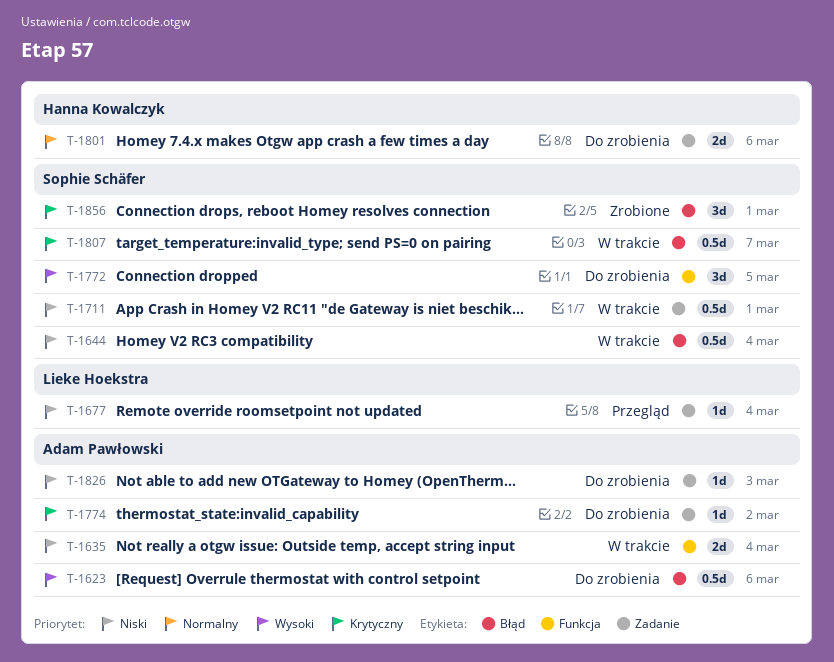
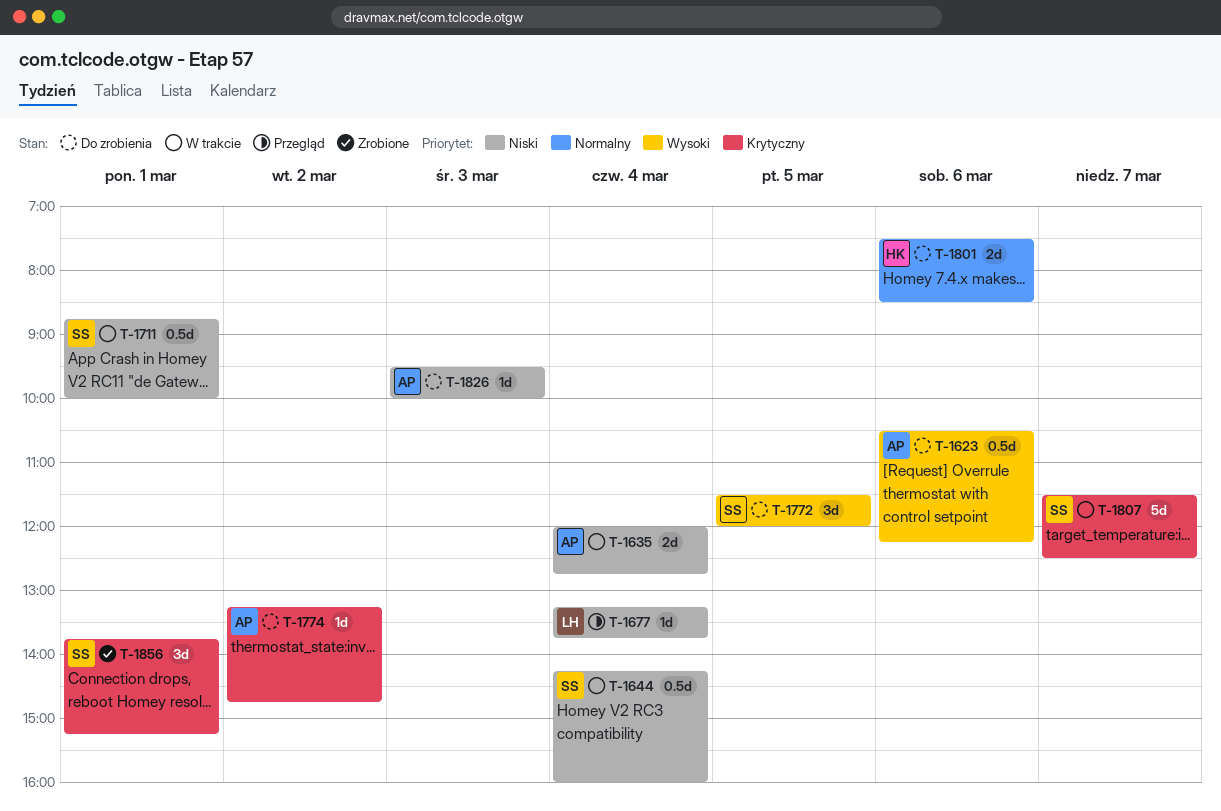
T-1807, estimate: 0.5d -> 5d

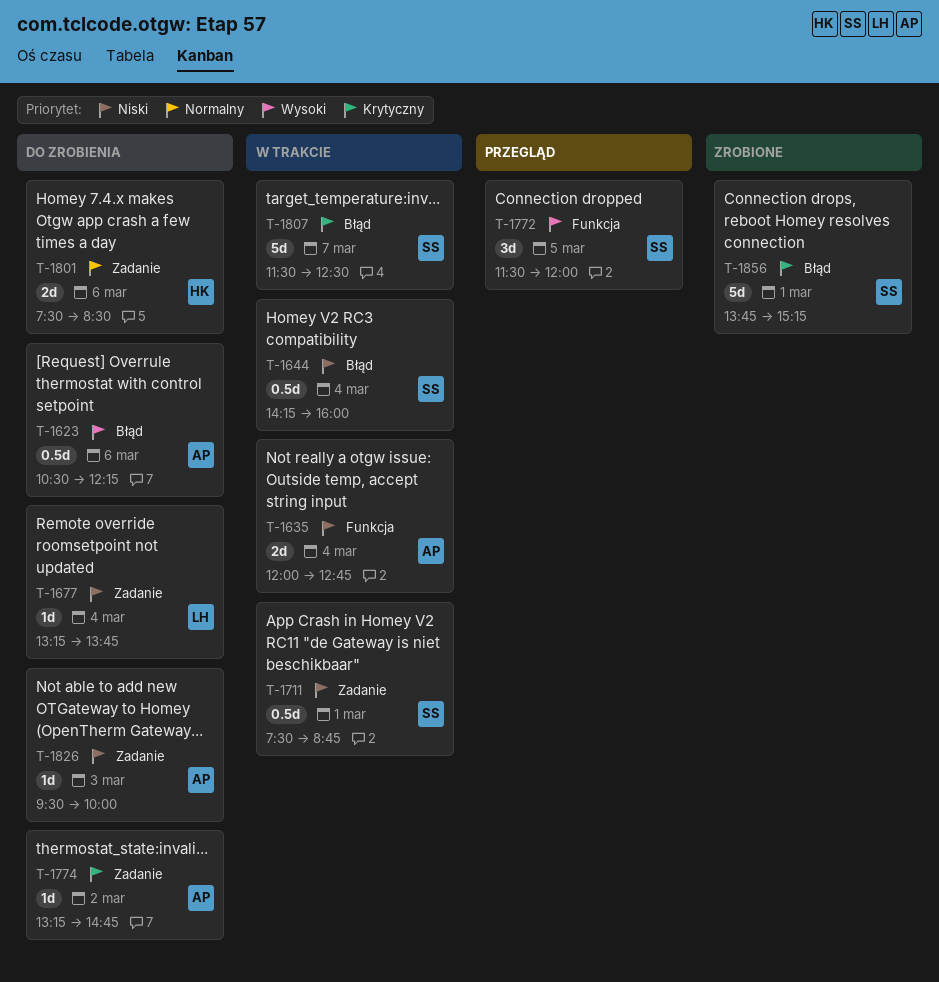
T-1677, status: Przegląd -> Do zrobienia
T-1711, begins: 08:45 -> 07:30
T-1711, ends: 10:00 -> 08:45
T-1772, status: Do zrobienia -> Przegląd
T-1856, estimate: 3d -> 5d

